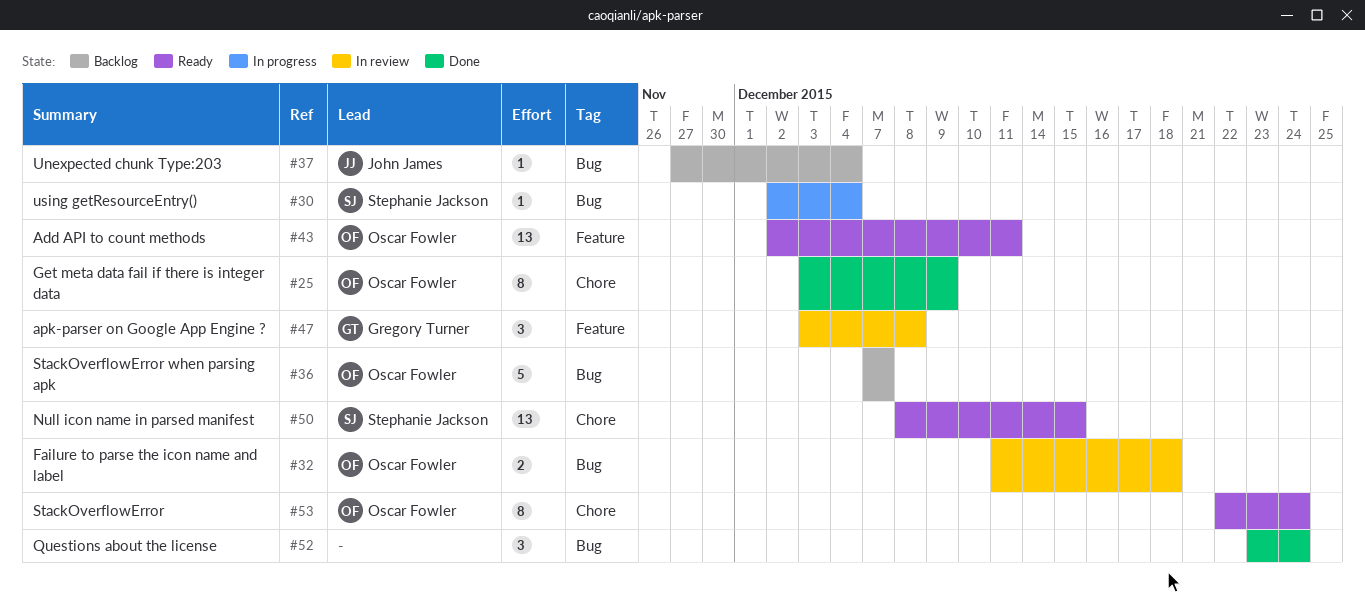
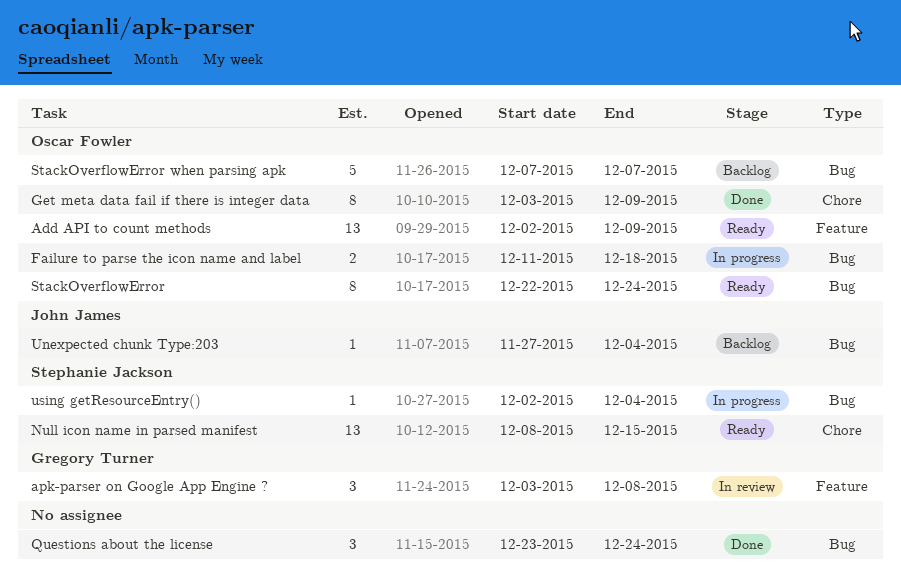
Add API to count methods, due: Dec 11 -> Dec 9
Failure to parse the icon name and label, status: In review -> In progress
StackOverflowError, label: Chore -> Bug

